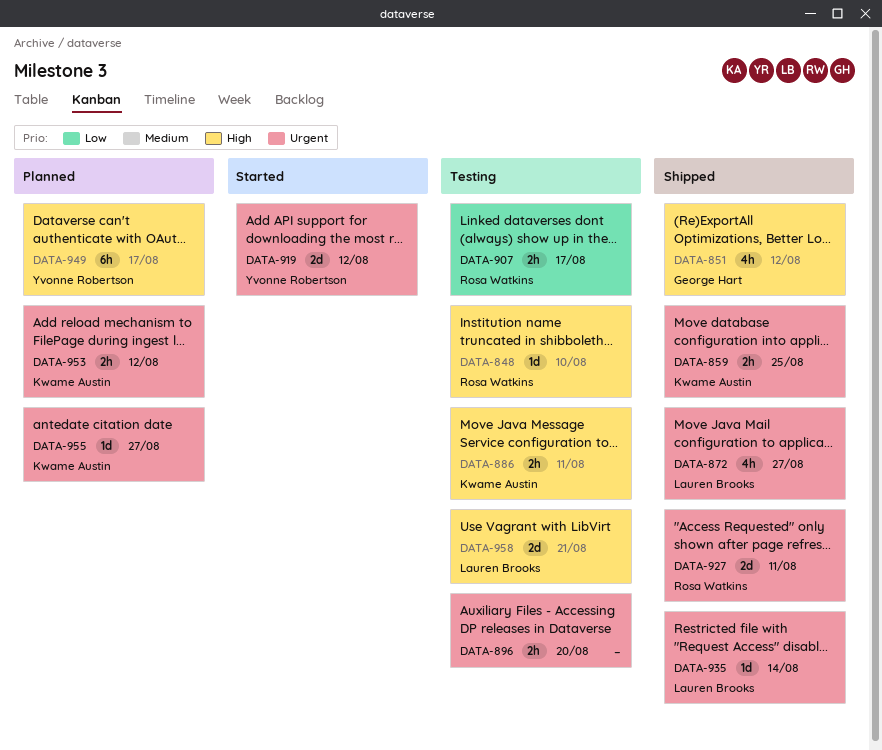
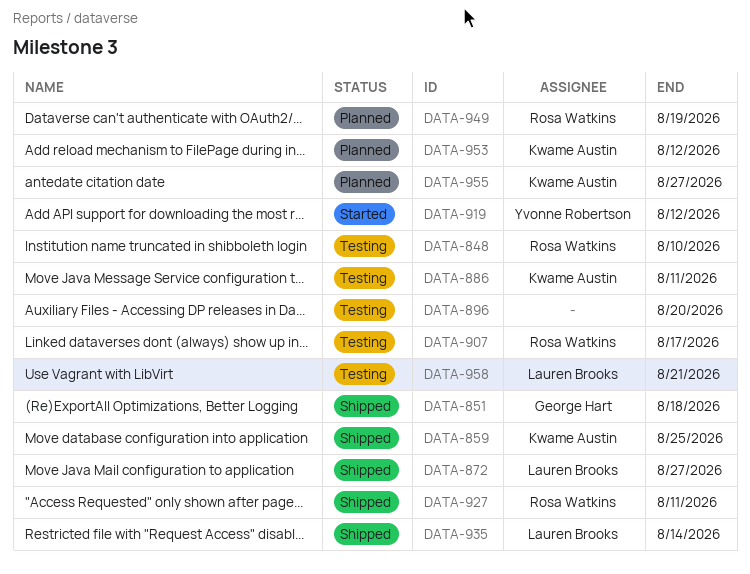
DATA-851, due: Aug 12 -> Aug 18
DATA-949, owner: Yvonne Robertson -> Rosa Watkins
DATA-949, due: Aug 17 -> Aug 19

